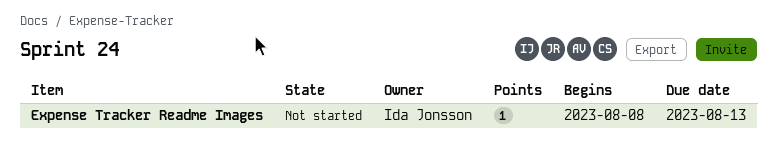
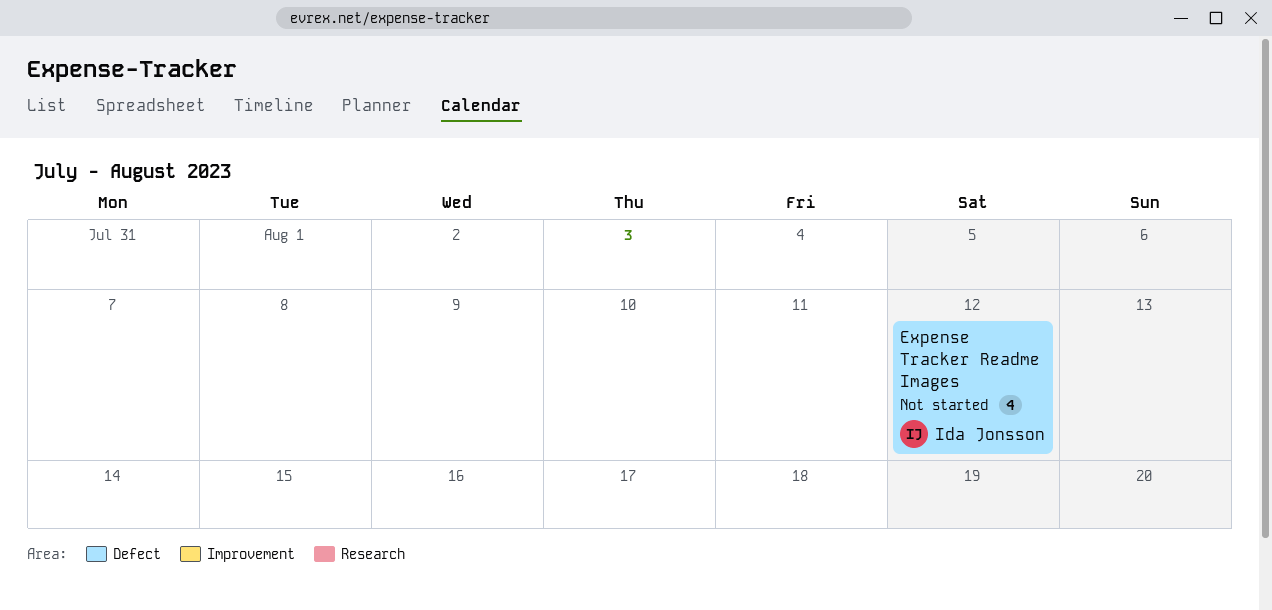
Expense Tracker Readme Images, estimate: 1 -> 4
Expense Tracker Readme Images, due: Aug 13 -> Aug 12

